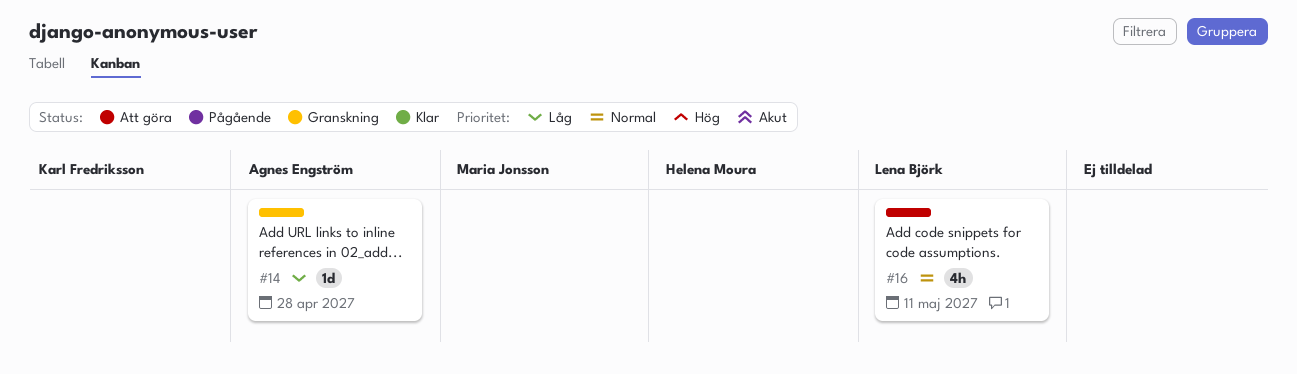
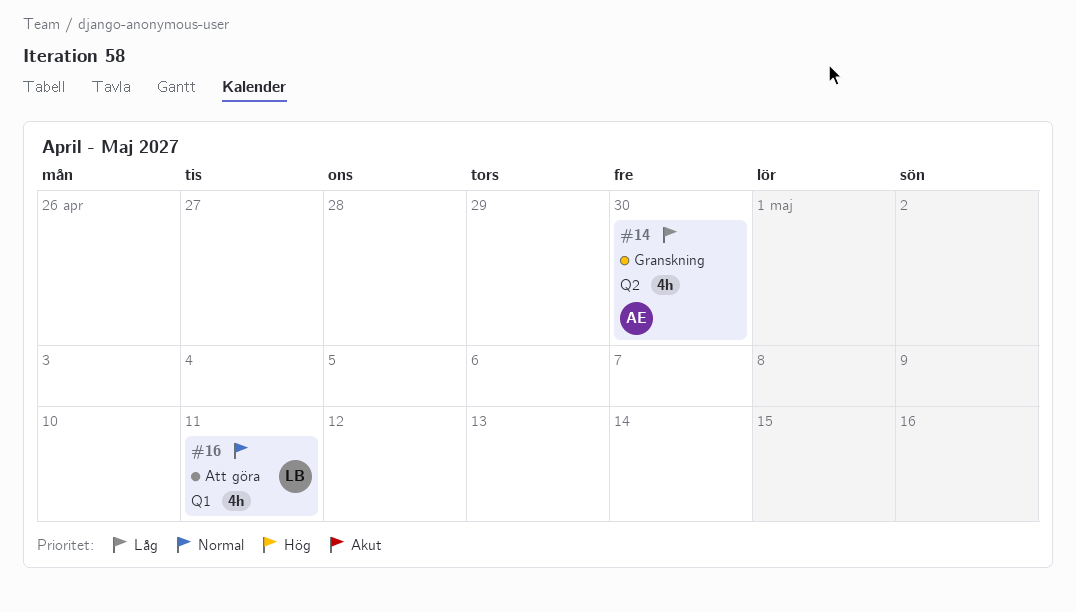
#14, estimate: 1d -> 4h
#14, due: Apr 28 -> Apr 30

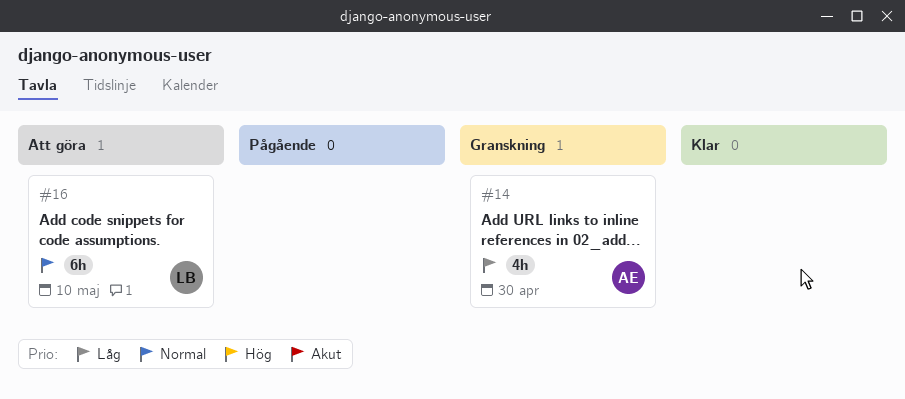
#16, estimate: 4h -> 6h
#16, due: May 11 -> May 10

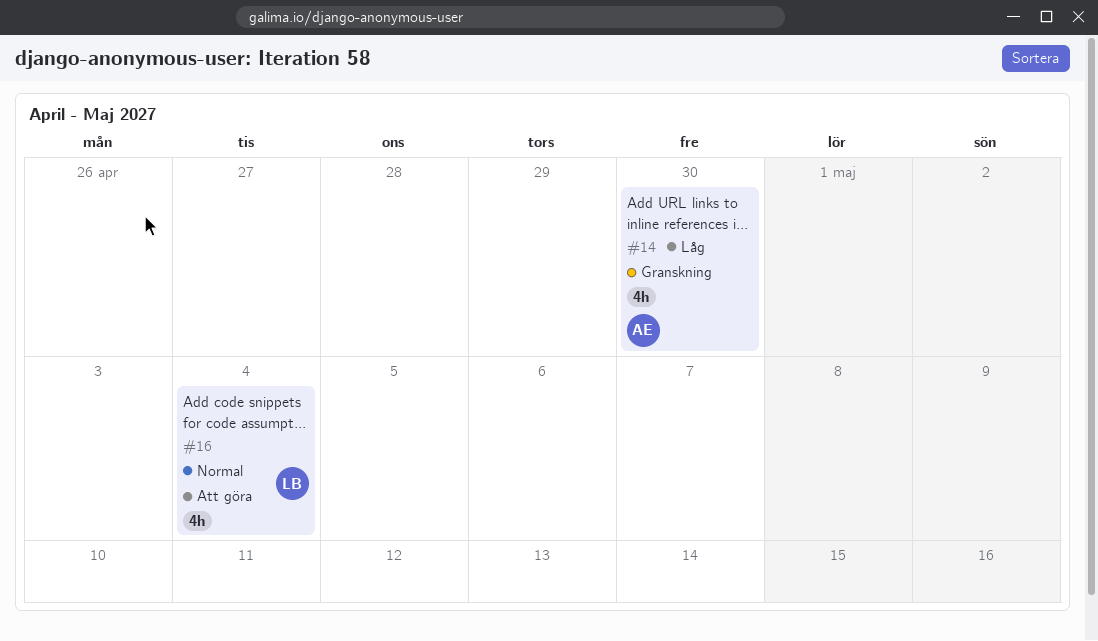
#16, estimate: 6h -> 4h
#16, due: May 10 -> May 4

